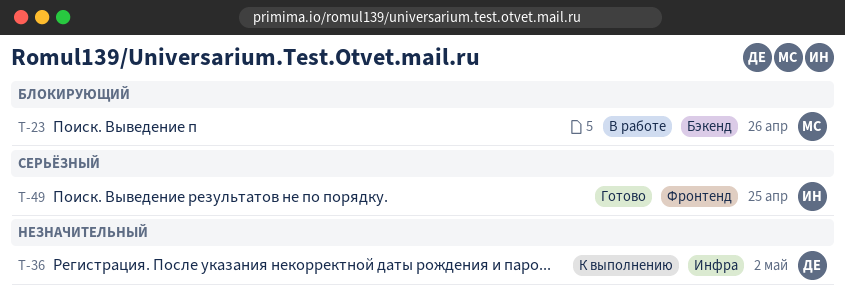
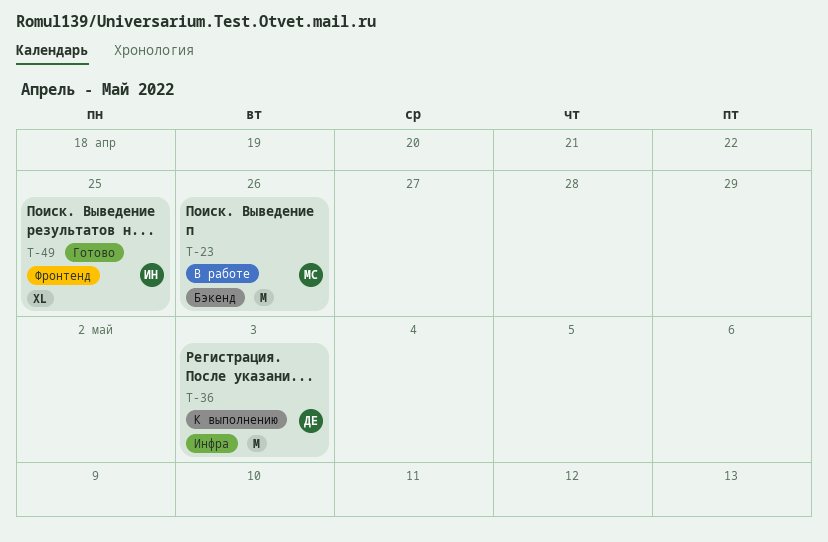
T-36, due: May 2 -> May 3

